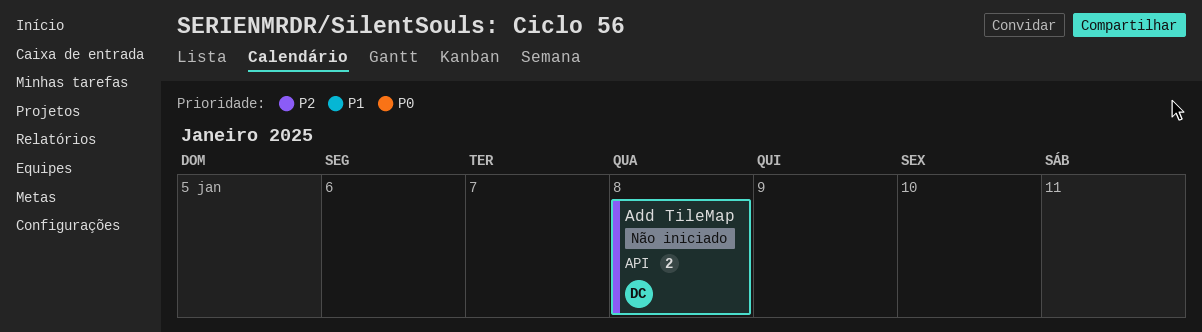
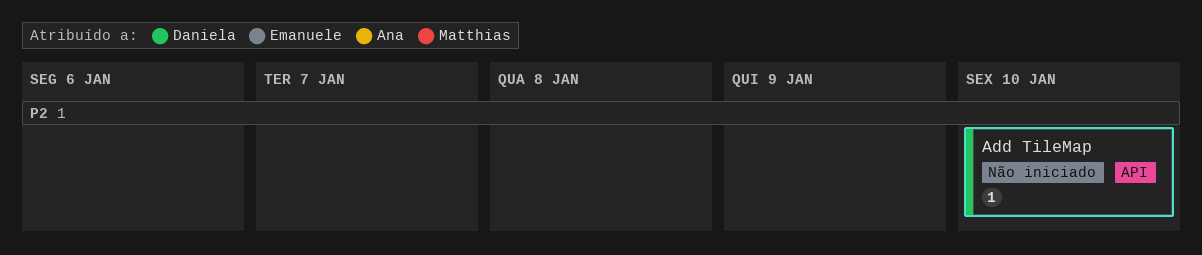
Add TileMap, estimate: 2 -> 1
Add TileMap, due: Jan 8 -> Jan 10

